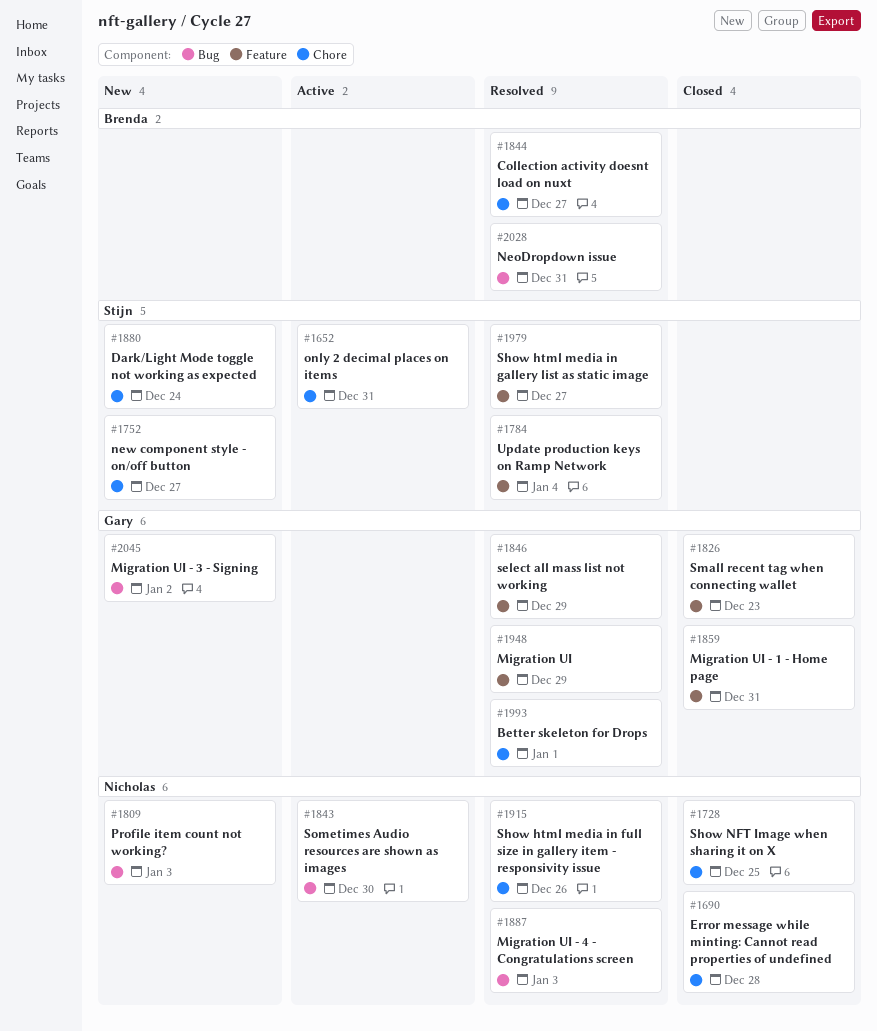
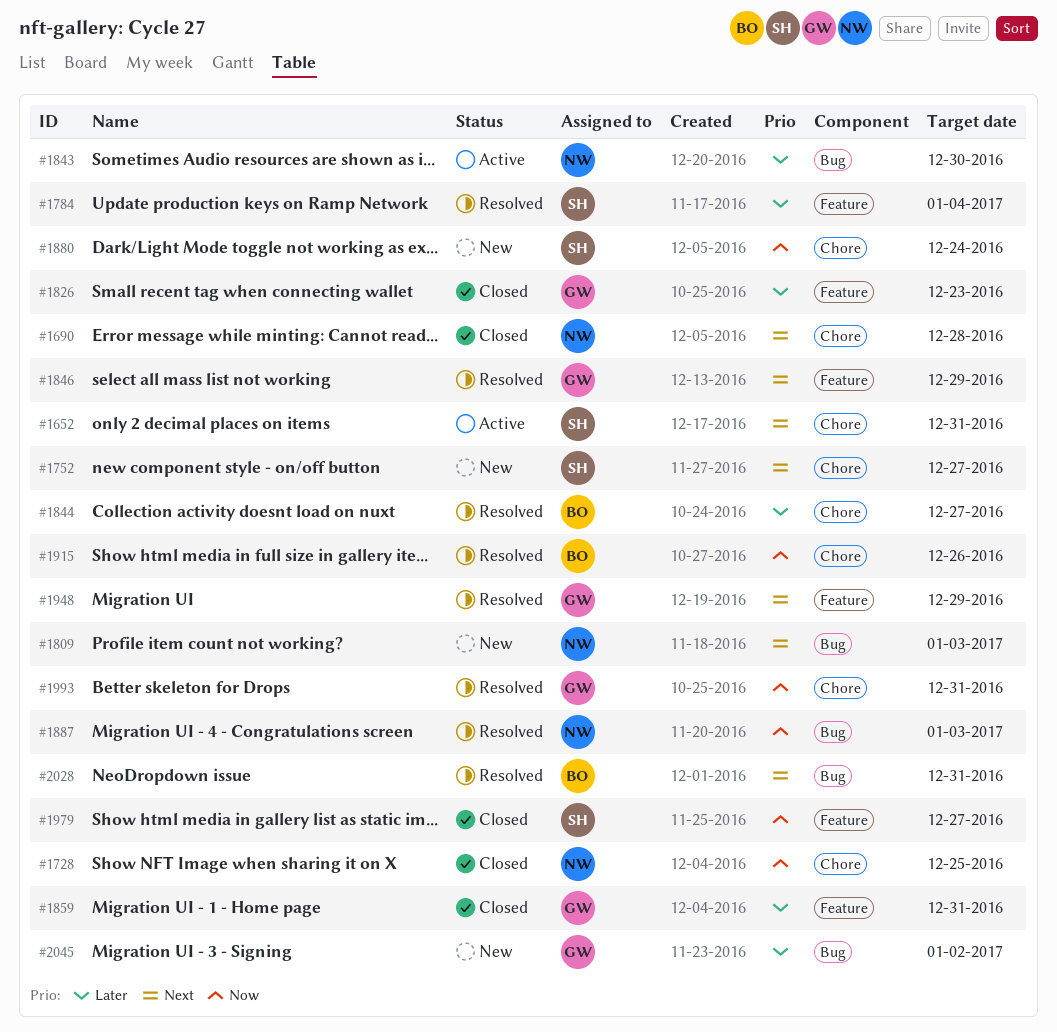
#1915, owner: Nicholas -> Brenda
#1979, status: Resolved -> Closed
#1993, due: Jan 1 -> Dec 31

